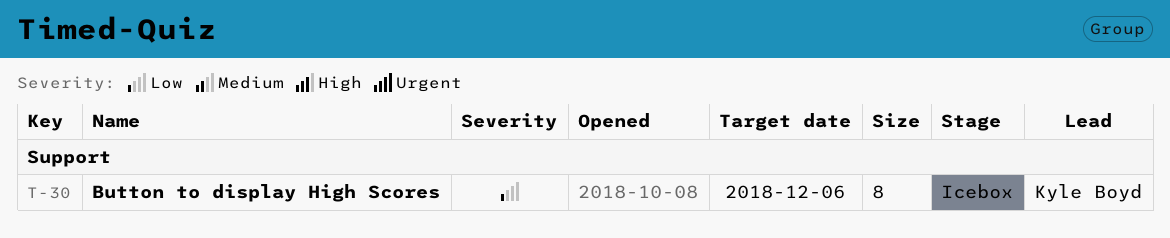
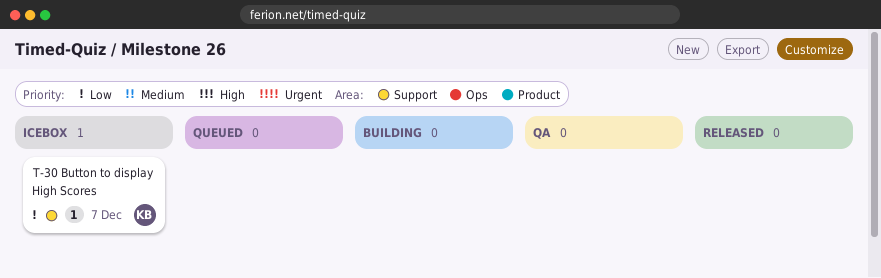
T-30, estimate: 8 -> 1
T-30, due: Dec 6 -> Dec 7

